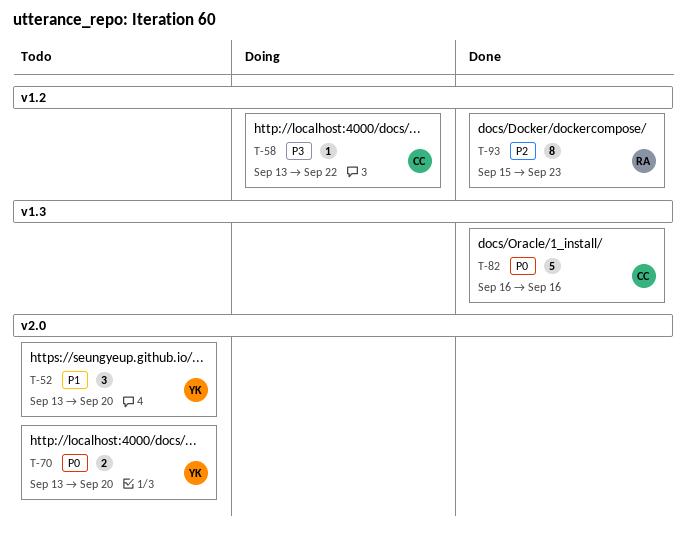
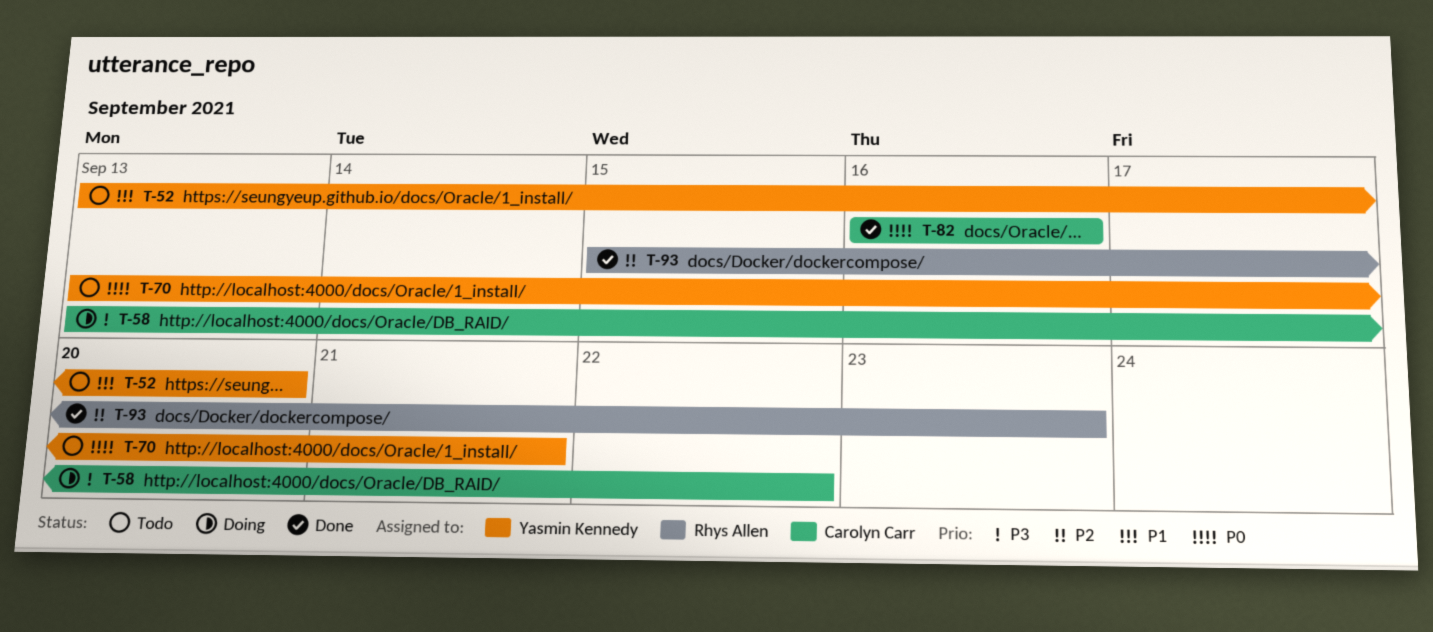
T-70, due: Sep 20 -> Sep 21

